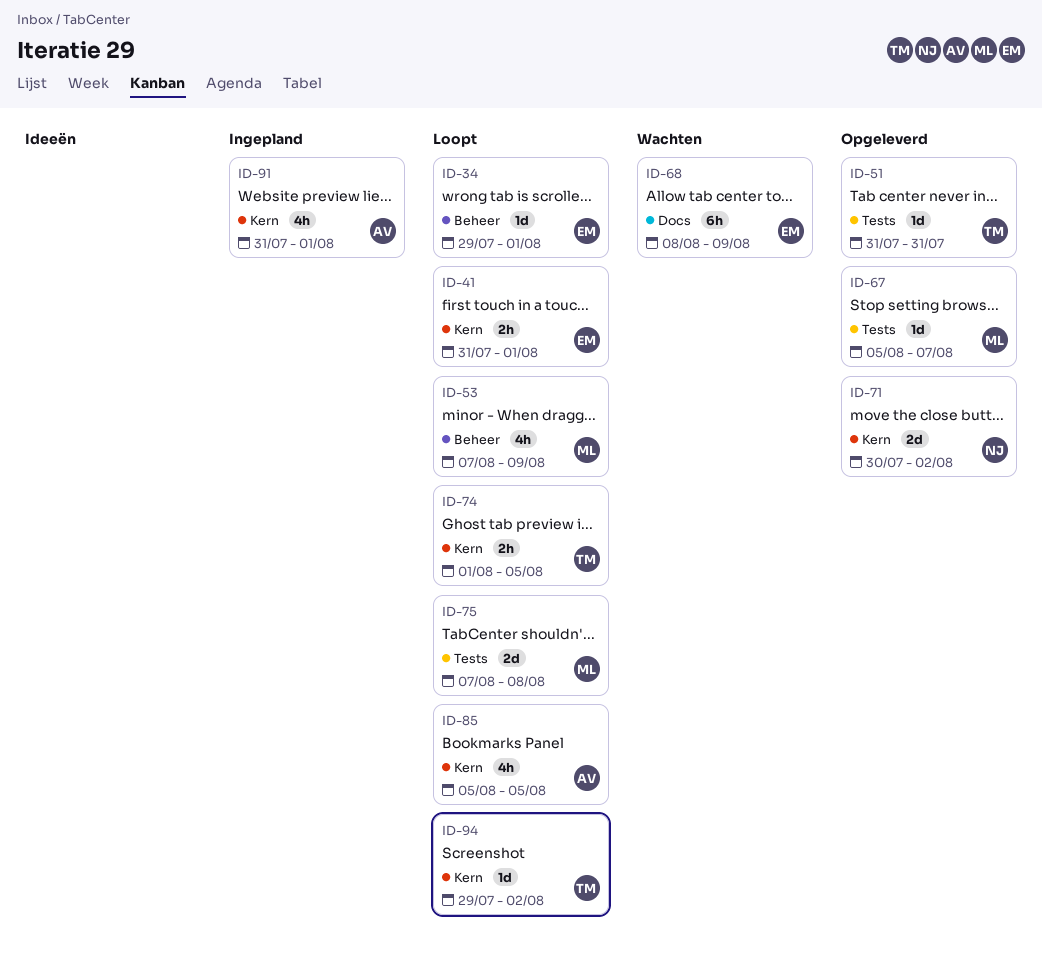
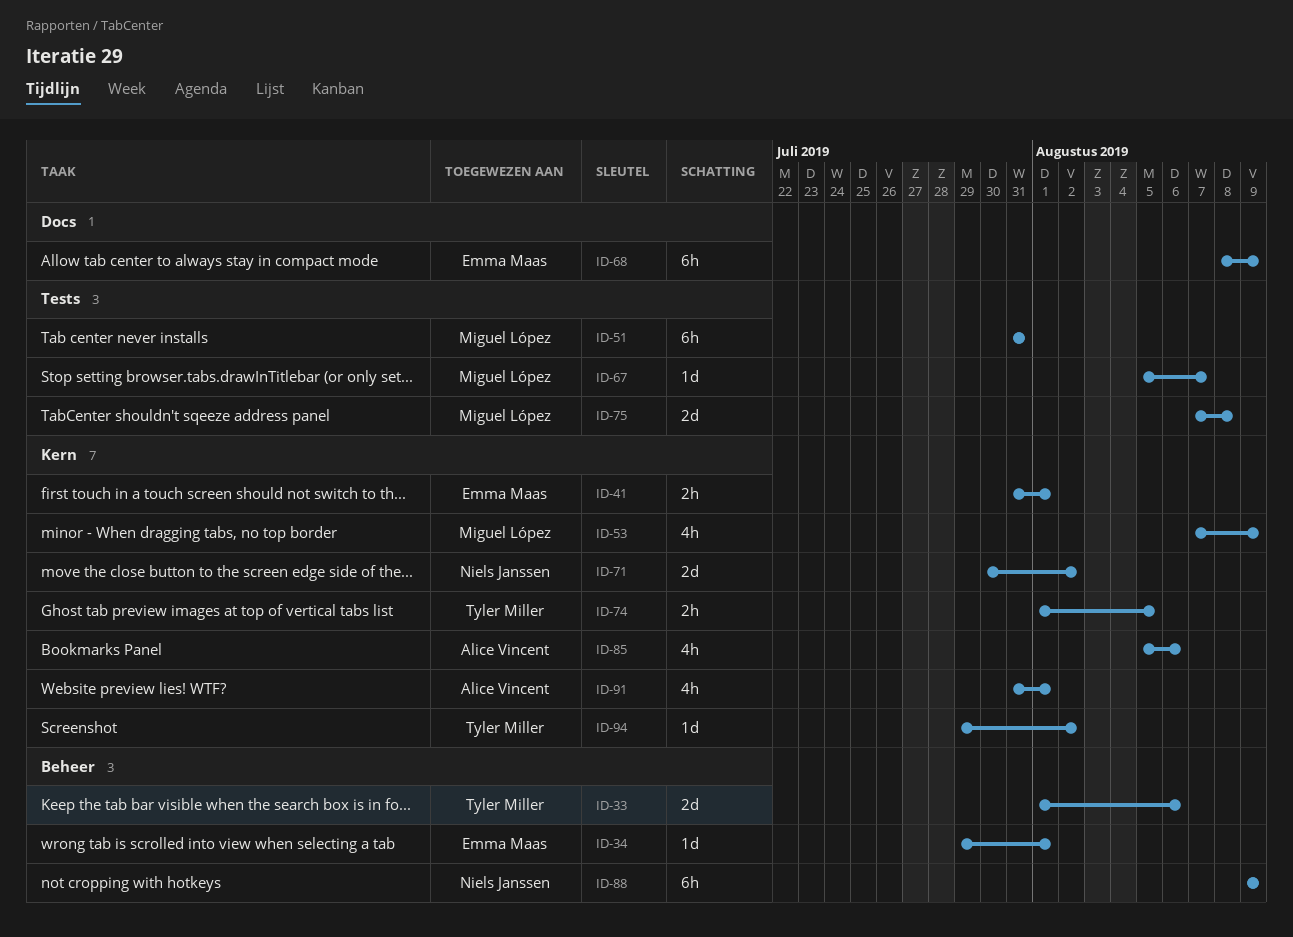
ID-33: none -> present
ID-51, owner: Tyler Miller -> Miguel López
ID-51, estimate: 1d -> 6h
ID-53, label: Beheer -> Kern
ID-85, due: Aug 5 -> Aug 6
ID-88: none -> present

